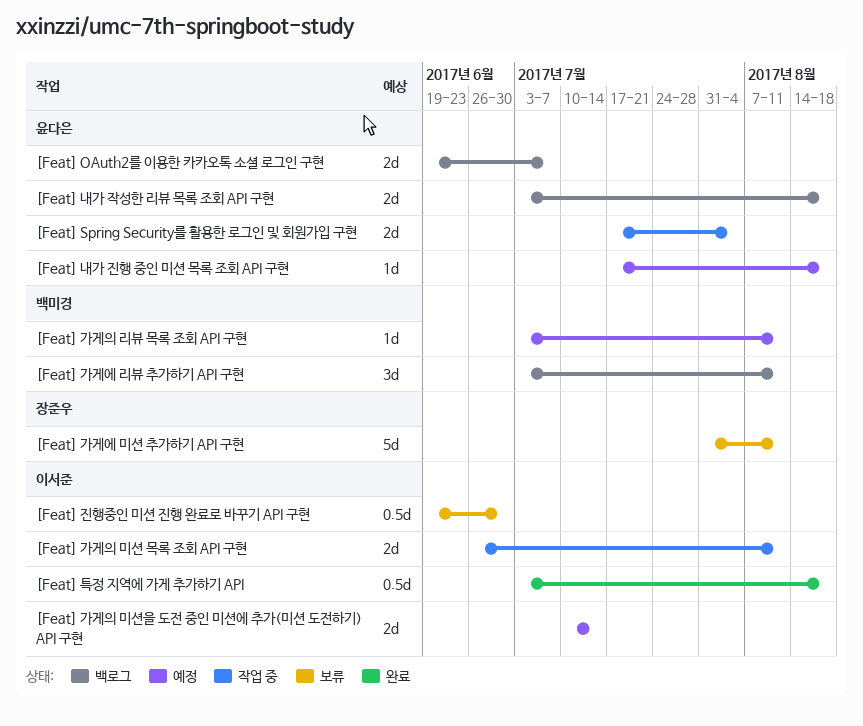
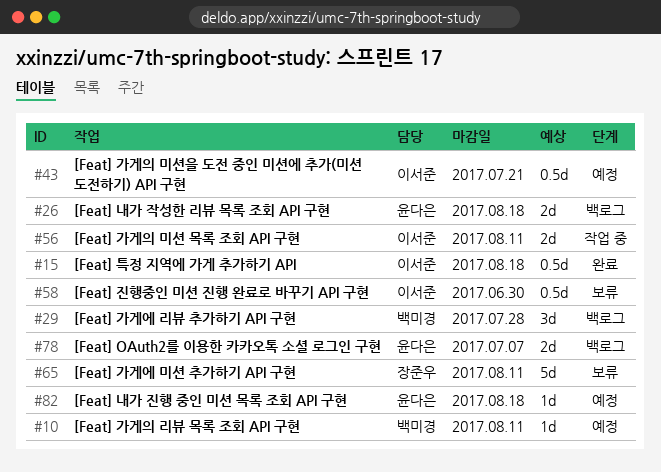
[Feat] Spring Security를 활용한 로그인 및 회원가입 구현: present -> none
[Feat] 가게에 리뷰 추가하기 API 구현, due: Aug 11 -> Jul 28
[Feat] 가게의 미션을 도전 중인 미션에 추가(미션 도전하기) API 구현, estimate: 2d -> 0.5d
[Feat] 가게의 미션을 도전 중인 미션에 추가(미션 도전하기) API 구현, due: Jul 14 -> Jul 21

